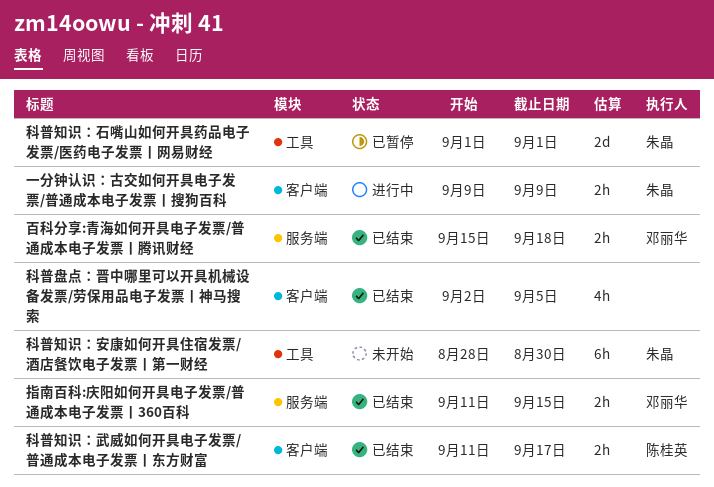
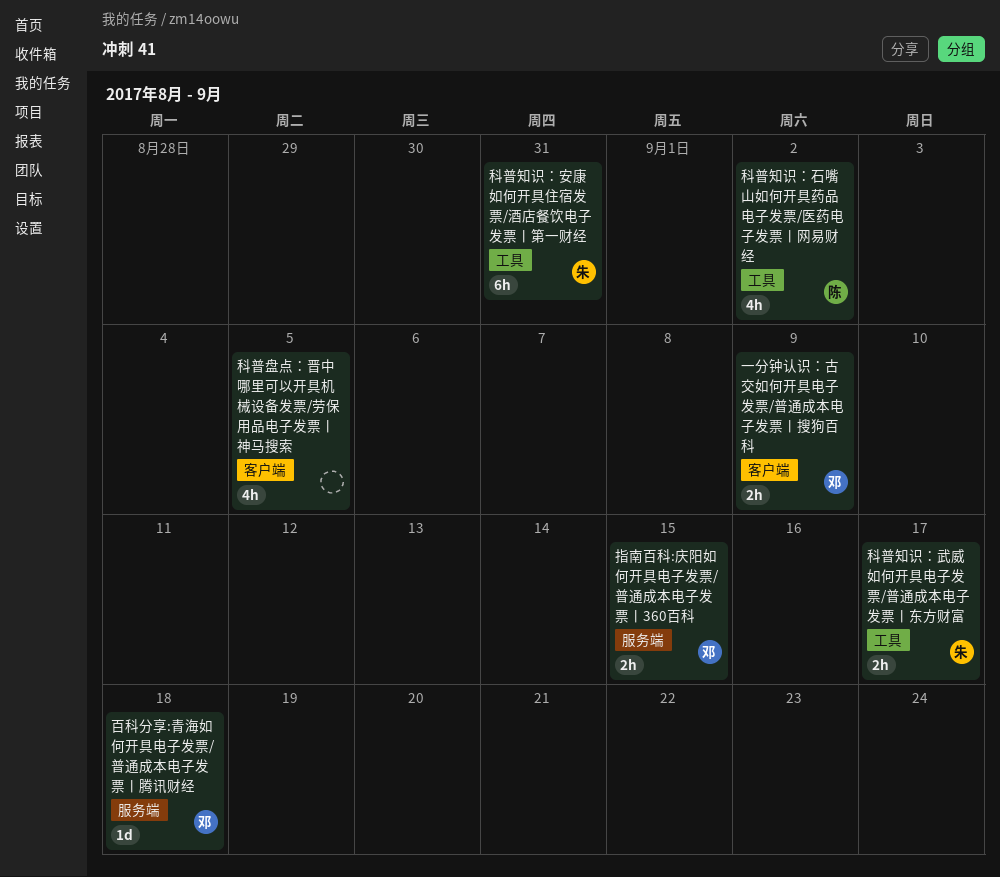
一分钟认识：古交如何开具电子发票/普通成本电子发票丨搜狗百科, owner: 朱晶 -> 邓丽华
百科分享:青海如何开具电子发票/普通成本电子发票丨腾讯财经, estimate: 2h -> 1d
科普知识：安康如何开具住宿发票/酒店餐饮电子发票丨第一财经, due: Aug 30 -> Aug 31
科普知识：武威如何开具电子发票/普通成本电子发票丨东方财富, owner: 陈桂英 -> 朱晶
科普知识：武威如何开具电子发票/普通成本电子发票丨东方财富, label: 客户端 -> 工具
科普知识：石嘴山如何开具药品电子发票/医药电子发票丨网易财经, owner: 朱晶 -> 陈桂英
科普知识：石嘴山如何开具药品电子发票/医药电子发票丨网易财经, estimate: 2d -> 4h
科普知识：石嘴山如何开具药品电子发票/医药电子发票丨网易财经, due: Sep 1 -> Sep 2

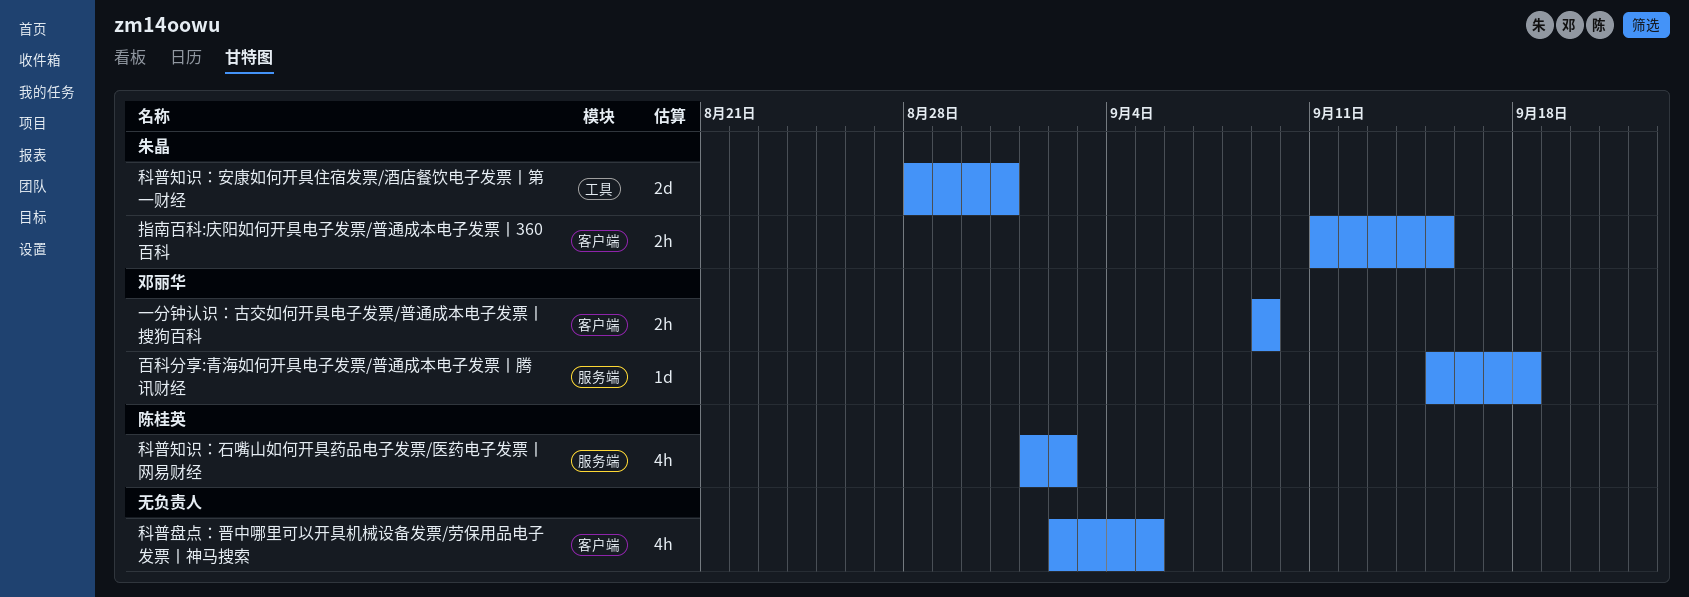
指南百科:庆阳如何开具电子发票/普通成本电子发票丨360百科, owner: 邓丽华 -> 朱晶
指南百科:庆阳如何开具电子发票/普通成本电子发票丨360百科, label: 服务端 -> 客户端
科普知识：安康如何开具住宿发票/酒店餐饮电子发票丨第一财经, estimate: 6h -> 2d
科普知识：武威如何开具电子发票/普通成本电子发票丨东方财富: present -> none
科普知识：石嘴山如何开具药品电子发票/医药电子发票丨网易财经, label: 工具 -> 服务端

